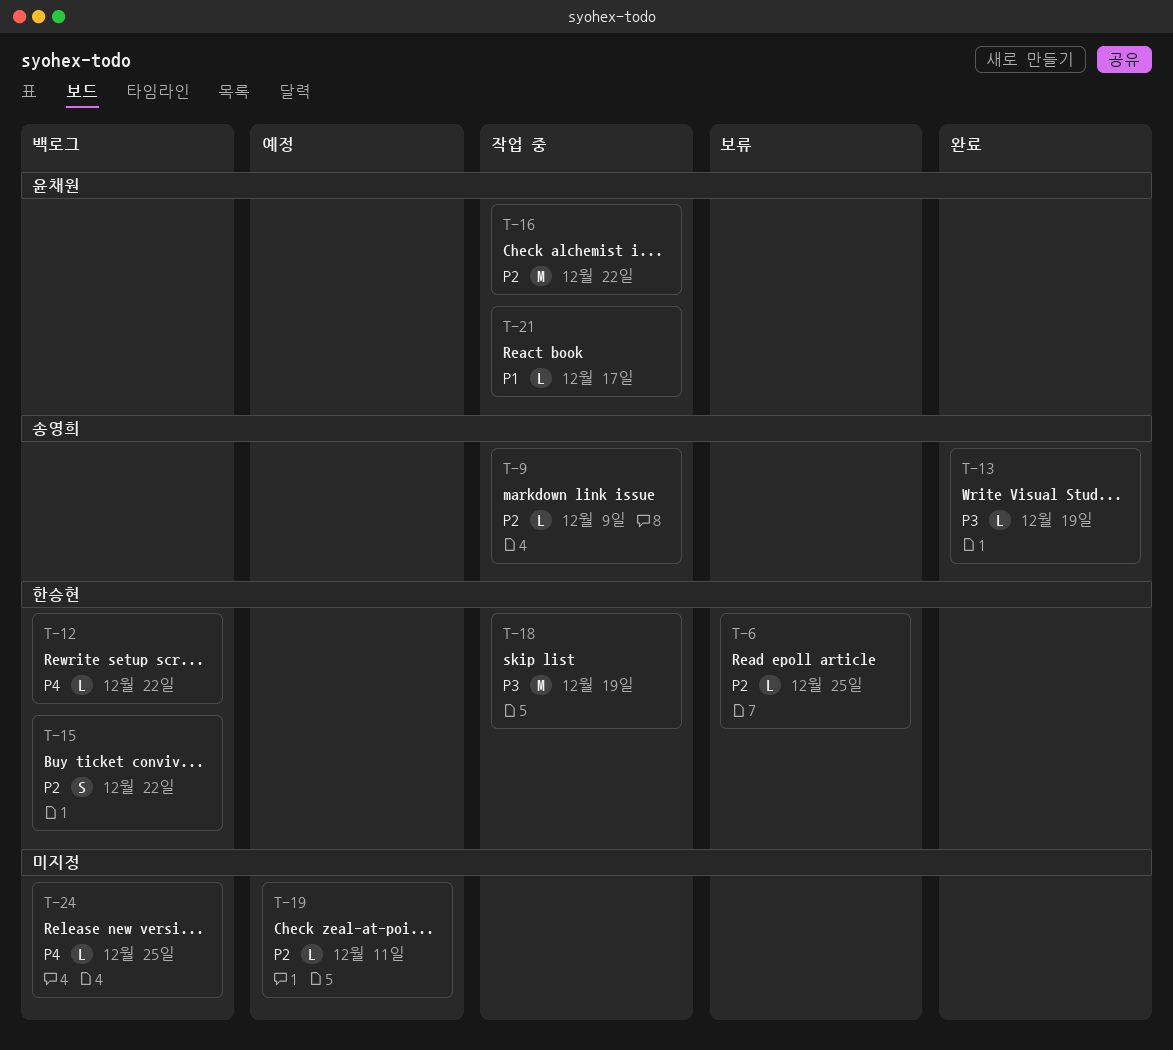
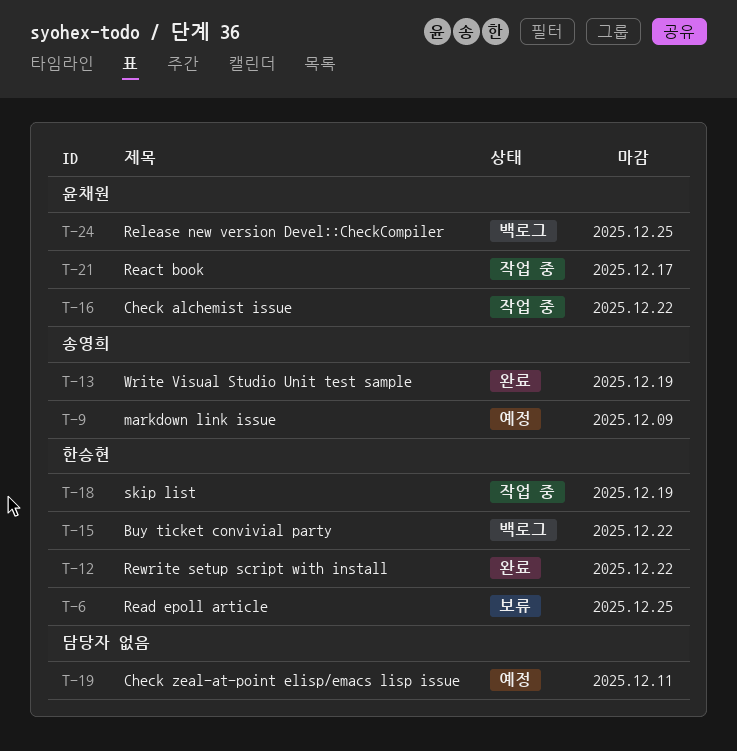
T-9, status: 작업 중 -> 예정
T-12, status: 백로그 -> 완료
T-24, owner: none -> 윤채원

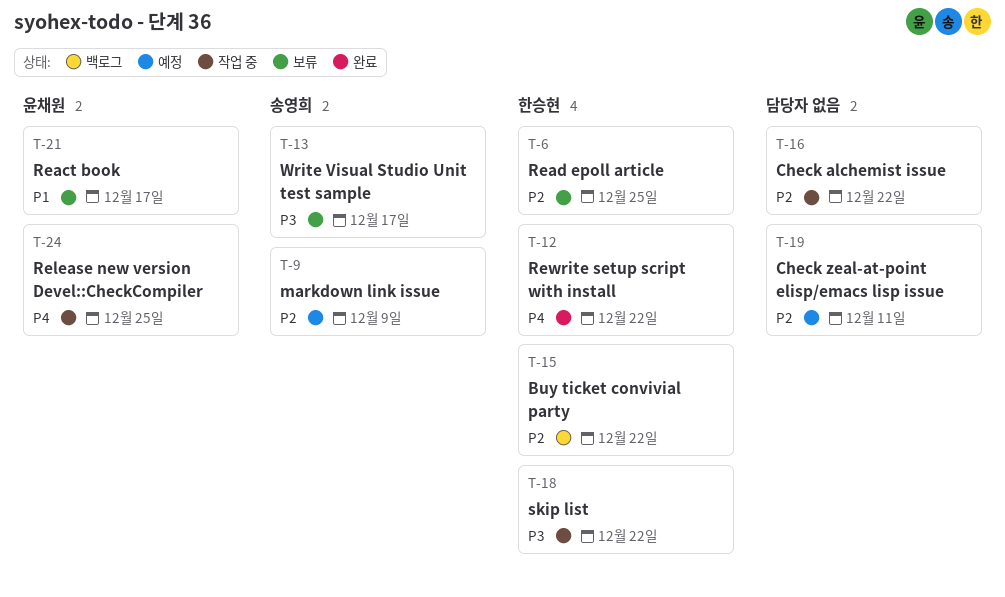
T-13, status: 완료 -> 보류
T-13, due: Dec 19 -> Dec 17
T-16, owner: 윤채원 -> none
T-18, due: Dec 19 -> Dec 22
T-21, status: 작업 중 -> 보류
T-24, status: 백로그 -> 작업 중

